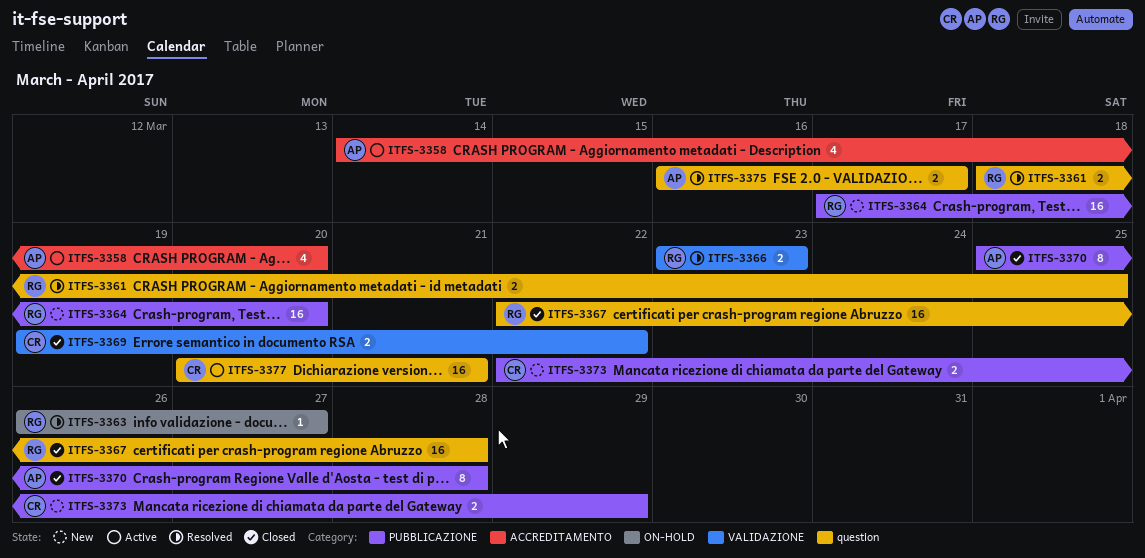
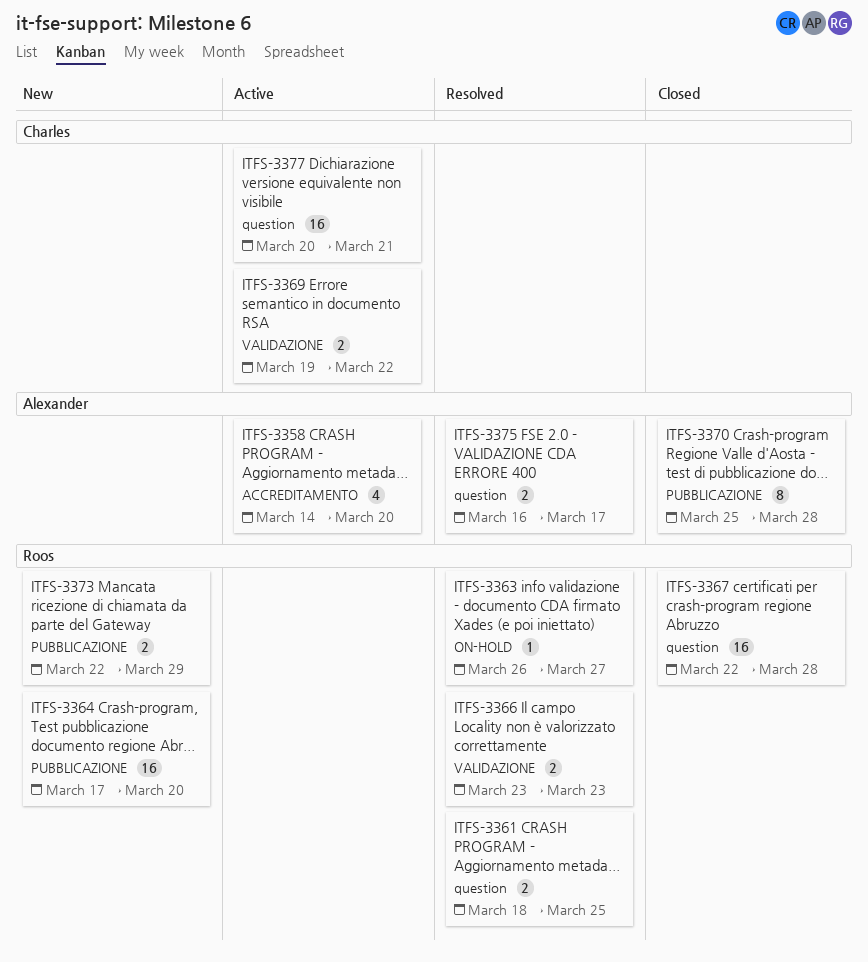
ITFS-3369, status: Closed -> Active
ITFS-3373, owner: Charles -> Roos

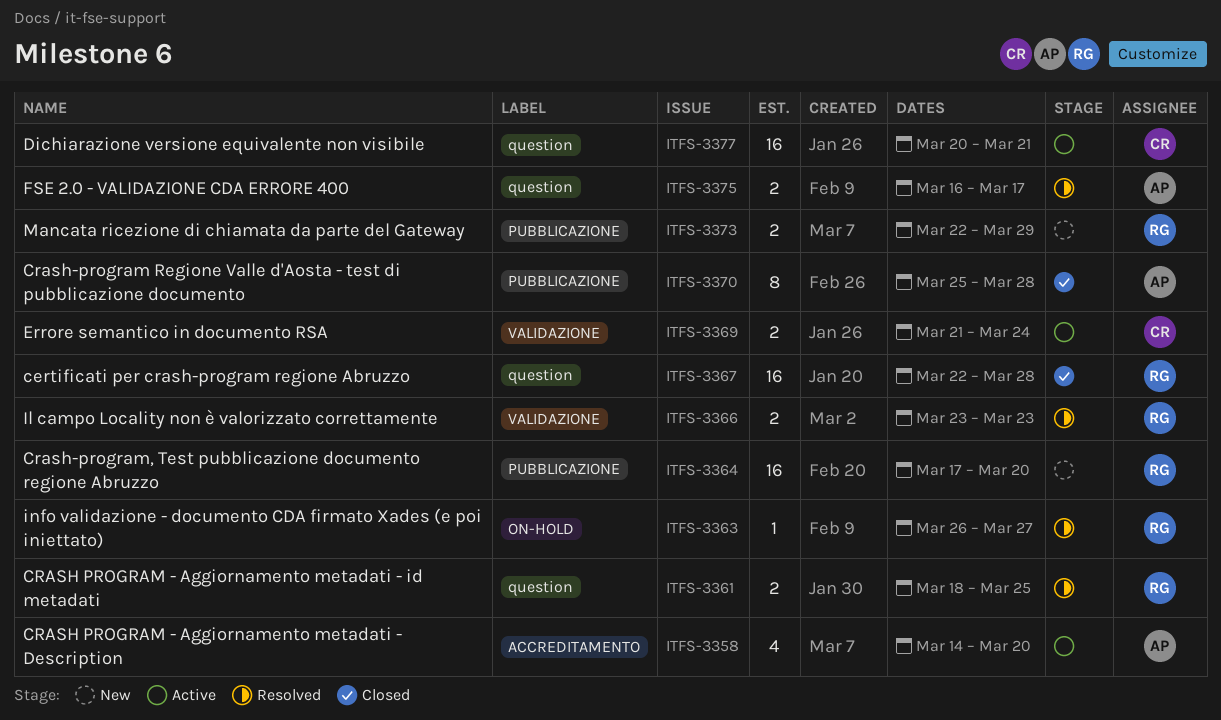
ITFS-3369, start: Mar 19 -> Mar 21
ITFS-3369, due: Mar 22 -> Mar 24

